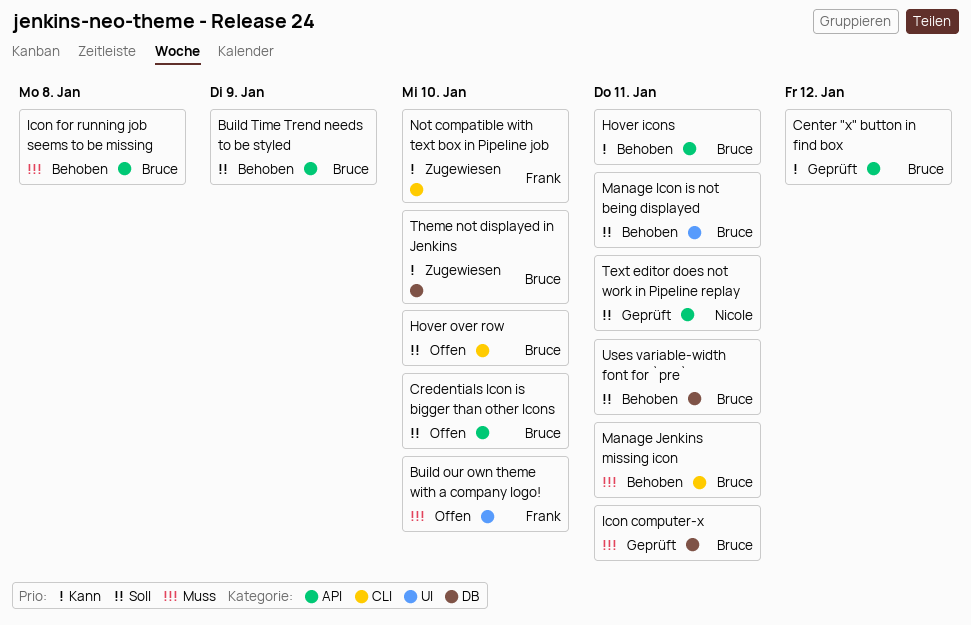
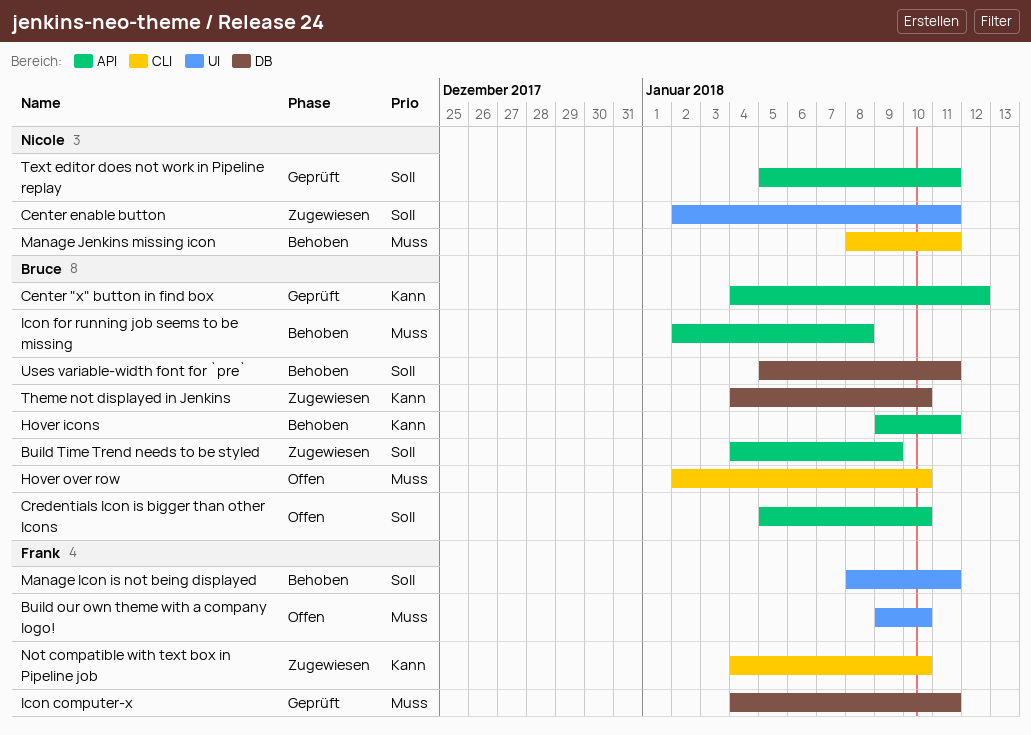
Build Time Trend needs to be styled, status: Behoben -> Zugewiesen
Center enable button: none -> present
Hover over row, priority: Soll -> Muss
Icon computer-x, owner: Bruce -> Frank
Manage Icon is not being displayed, owner: Bruce -> Frank
Manage Jenkins missing icon, owner: Bruce -> Nicole

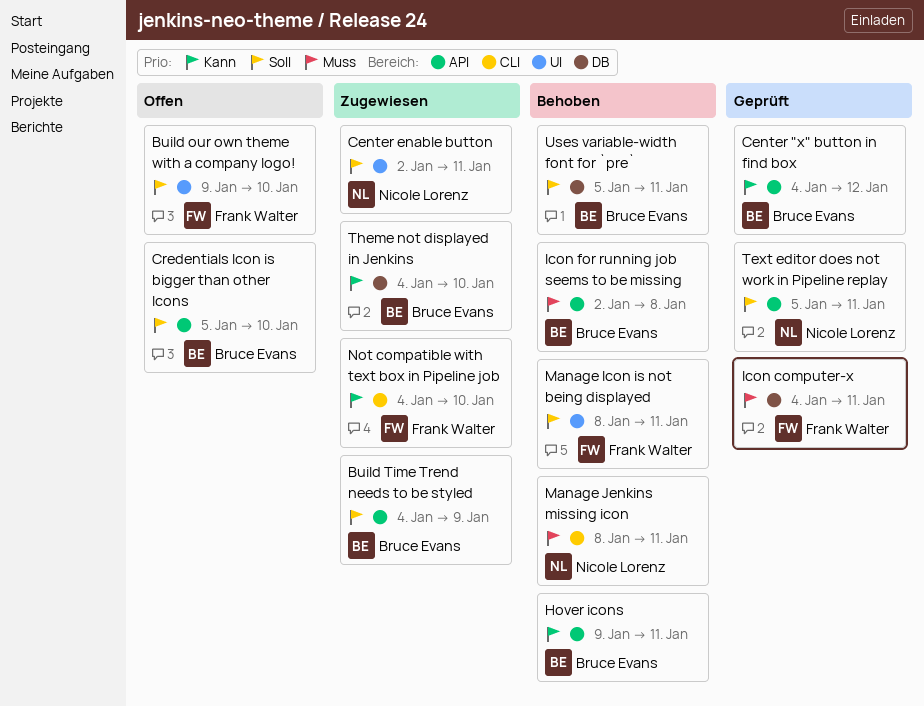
Build our own theme with a company logo!, priority: Muss -> Soll
Hover over row: present -> none

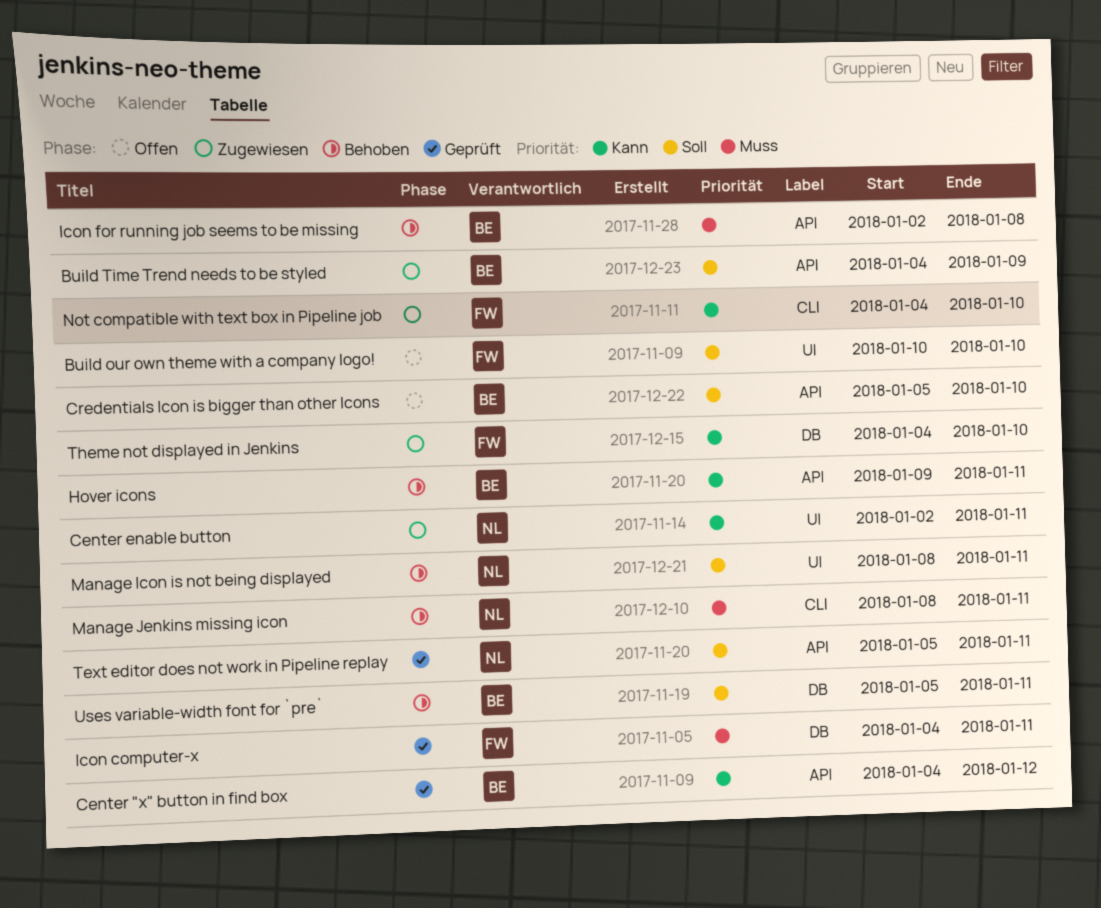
Build our own theme with a company logo!, start: Jan 9 -> Jan 10
Center enable button, priority: Soll -> Kann
Manage Icon is not being displayed, owner: Frank Walter -> Nicole Lorenz
Theme not displayed in Jenkins, owner: Bruce Evans -> Frank Walter

